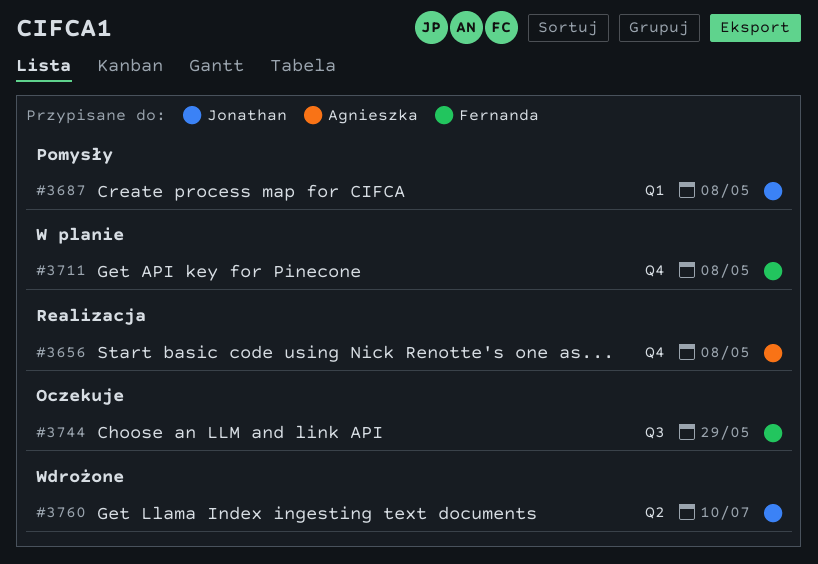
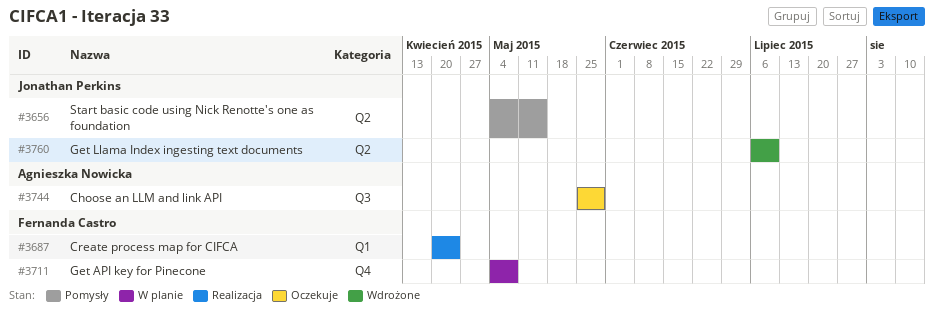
#3656, status: Realizacja -> Pomysły
#3656, owner: Agnieszka Nowicka -> Jonathan Perkins
#3656, label: Q4 -> Q2
#3656, due: May 8 -> May 15
#3687, status: Pomysły -> Realizacja
#3687, owner: Jonathan Perkins -> Fernanda Castro
#3687, due: May 8 -> Apr 24
#3744, owner: Fernanda Castro -> Agnieszka Nowicka

